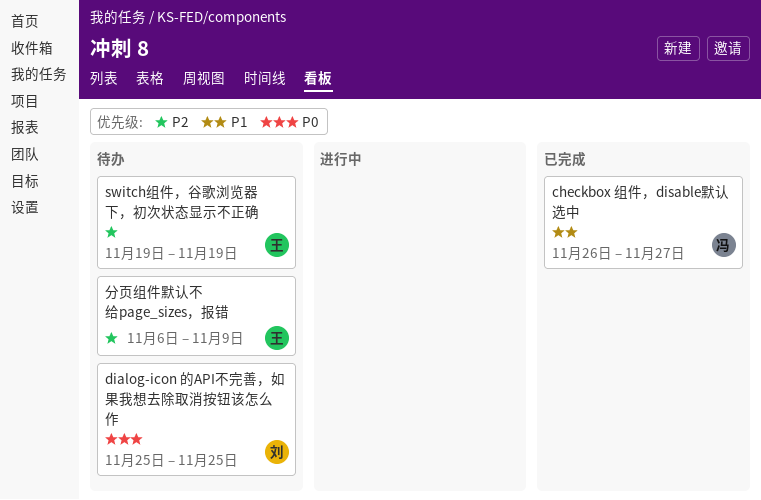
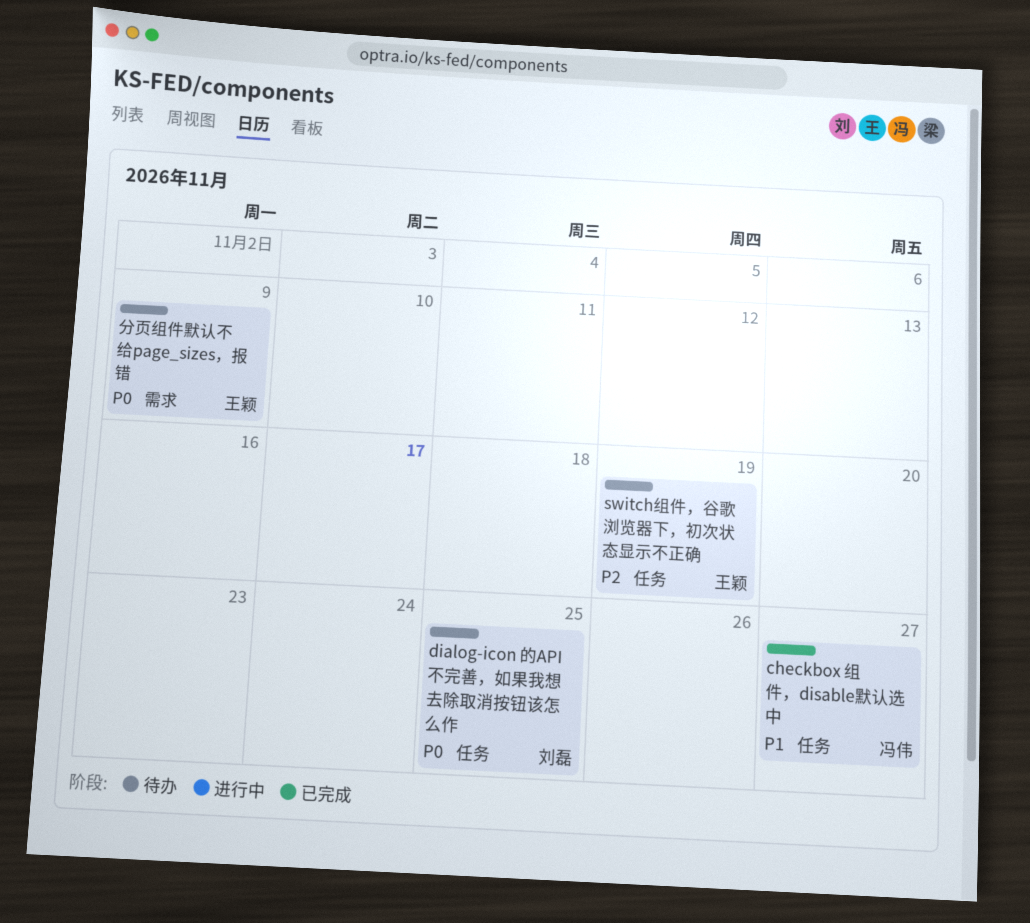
分页组件默认不给page_sizes，报错, priority: P2 -> P0

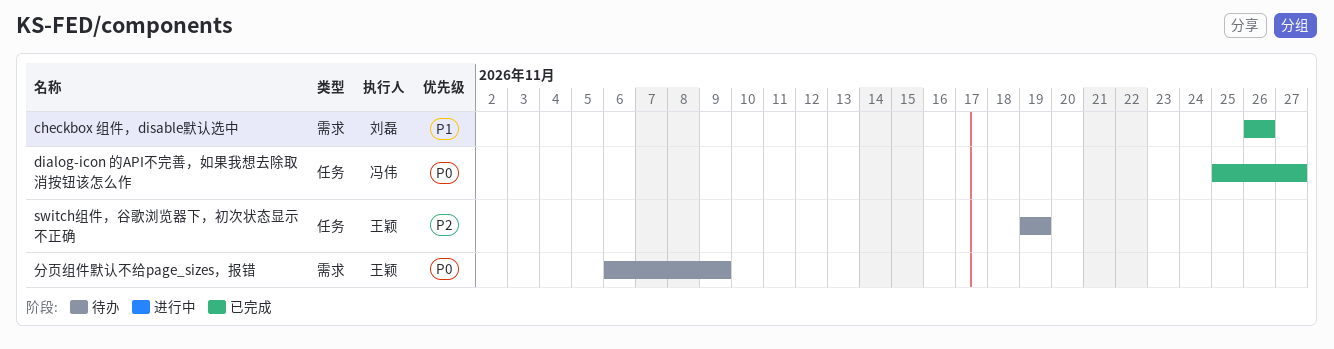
checkbox 组件，disable默认选中, owner: 冯伟 -> 刘磊
checkbox 组件，disable默认选中, label: 任务 -> 需求
checkbox 组件，disable默认选中, due: Nov 27 -> Nov 26
dialog-icon 的API不完善，如果我想去除取消按钮该怎么作, status: 待办 -> 已完成
dialog-icon 的API不完善，如果我想去除取消按钮该怎么作, owner: 刘磊 -> 冯伟
dialog-icon 的API不完善，如果我想去除取消按钮该怎么作, due: Nov 25 -> Nov 27

